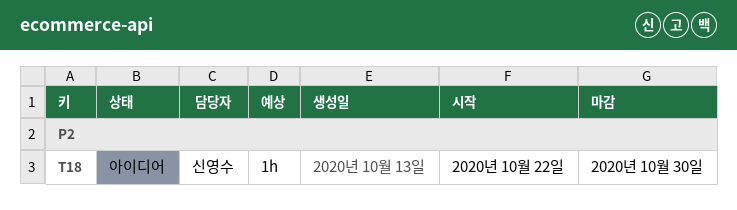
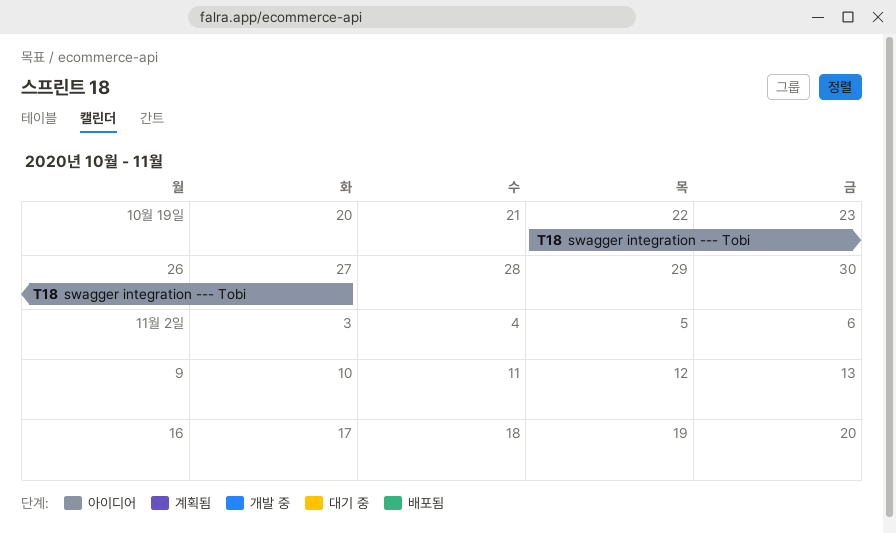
T18, due: Oct 30 -> Oct 27

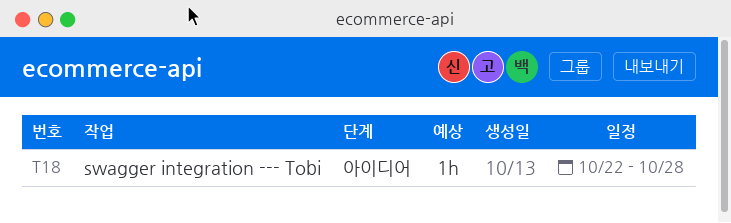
T18, due: Oct 27 -> Oct 28

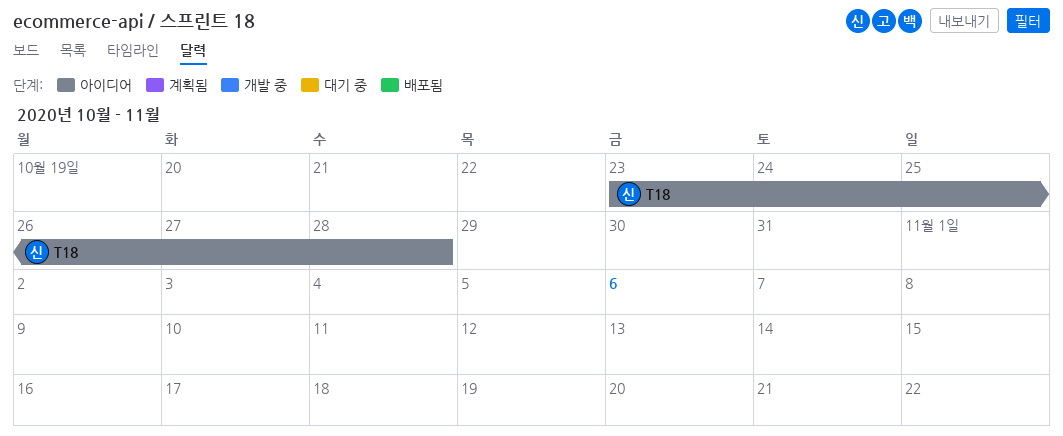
T18, start: Oct 22 -> Oct 23

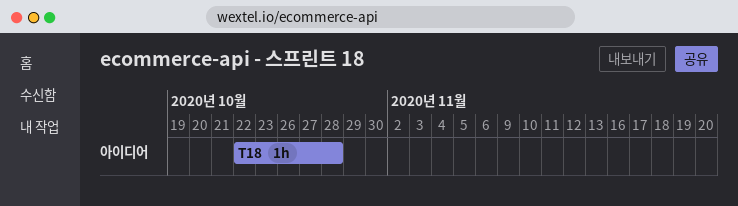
T18, start: Oct 23 -> Oct 22

